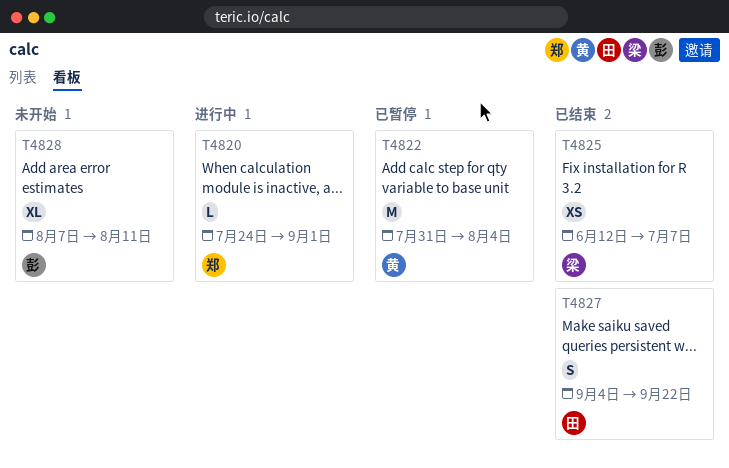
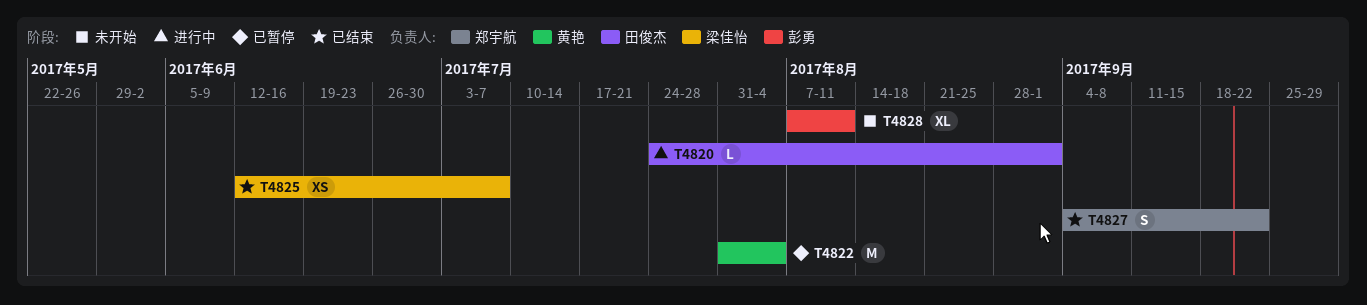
T4820, owner: 郑宇航 -> 田俊杰
T4827, owner: 田俊杰 -> 郑宇航

